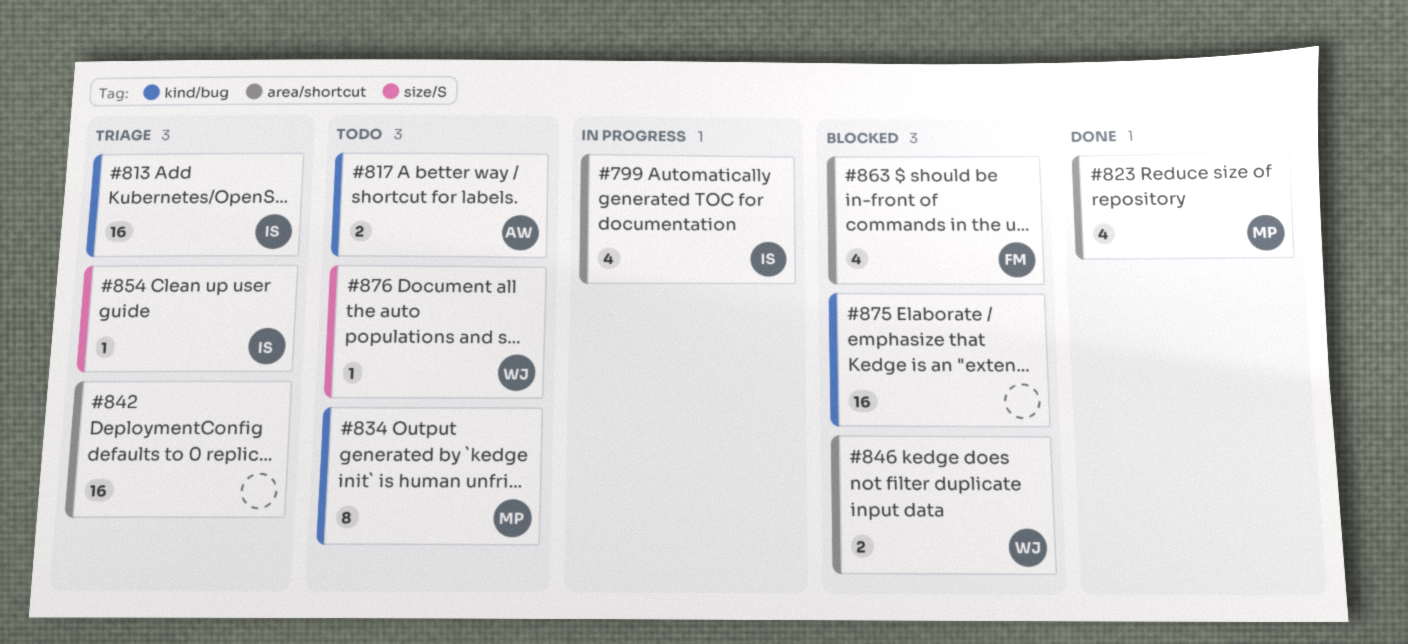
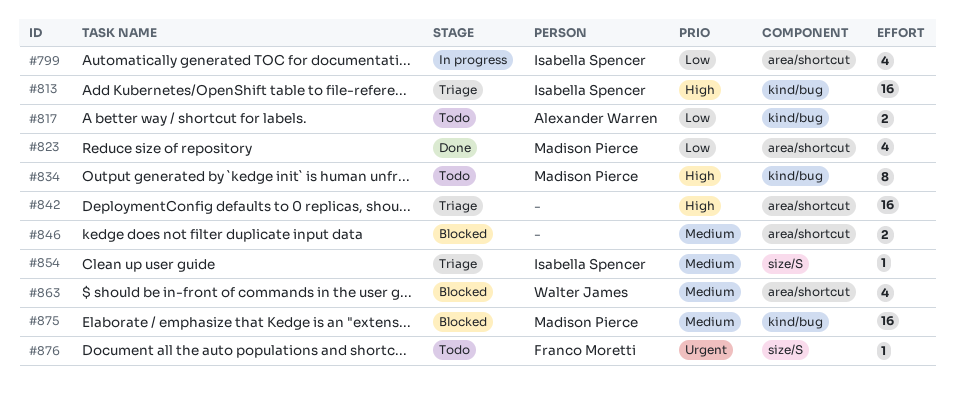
#846, owner: Walter James -> none
#863, owner: Franco Moretti -> Walter James
#875, owner: none -> Madison Pierce
#876, owner: Walter James -> Franco Moretti

